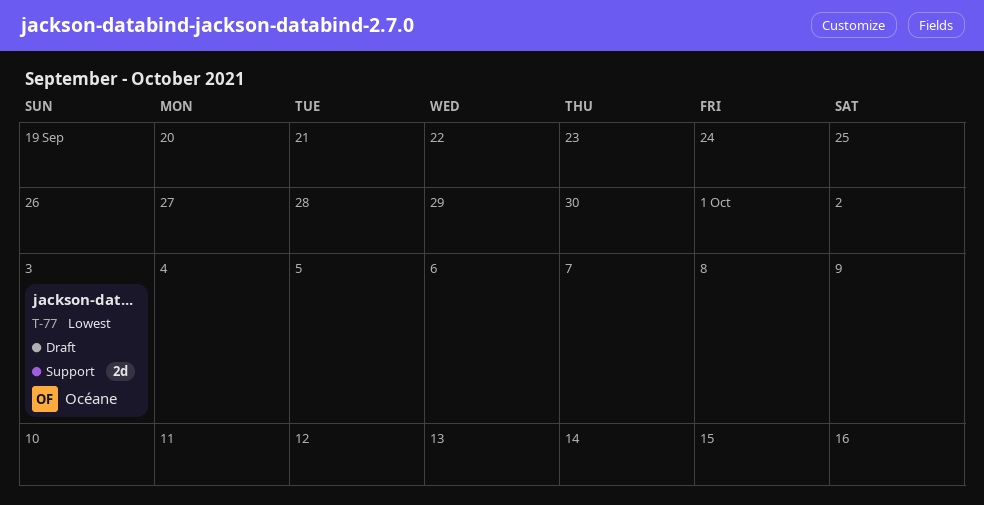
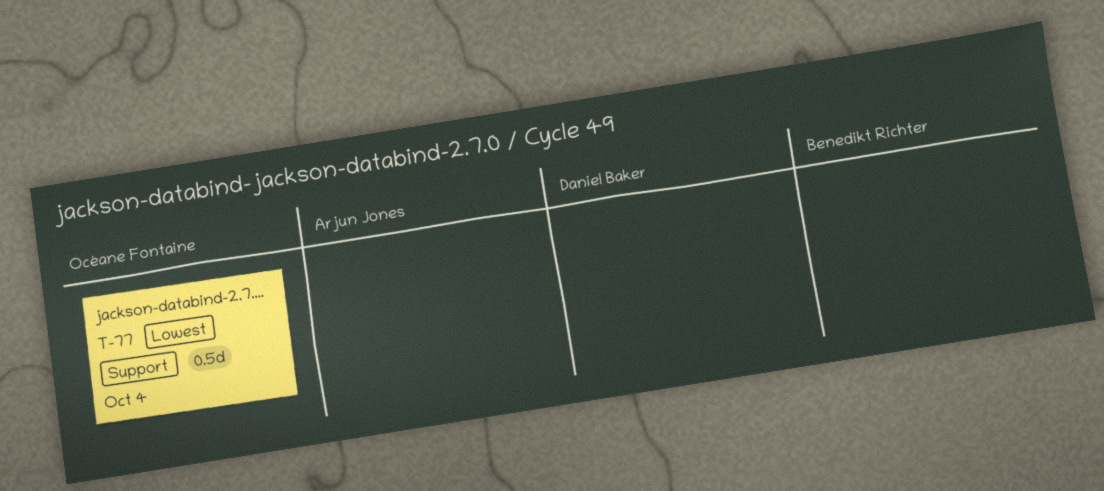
T-77, estimate: 2d -> 0.5d
T-77, due: Oct 3 -> Oct 4

